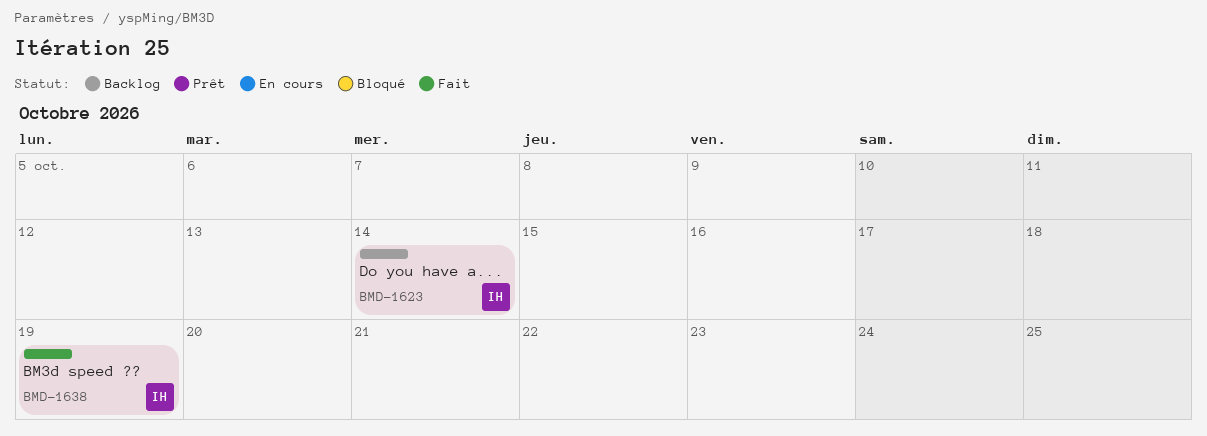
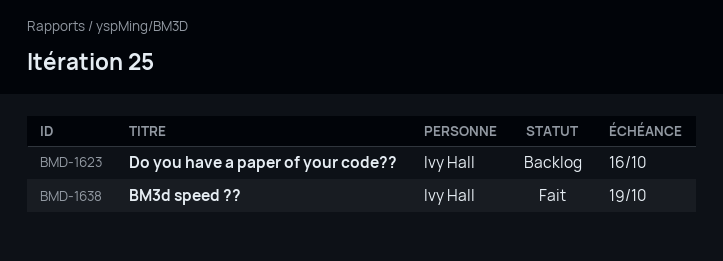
BMD-1623, due: Oct 14 -> Oct 16

